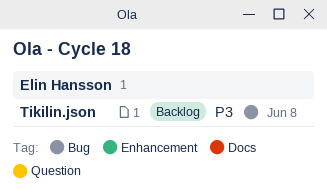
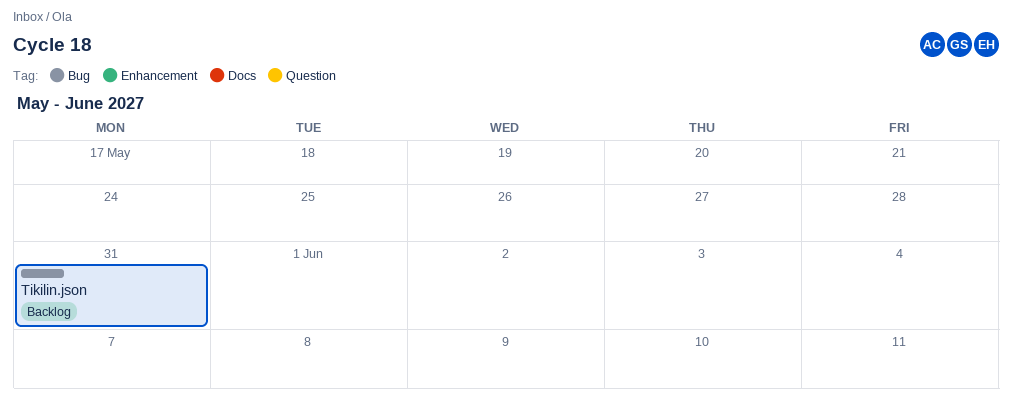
Tikilin.json, due: Jun 8 -> May 31

